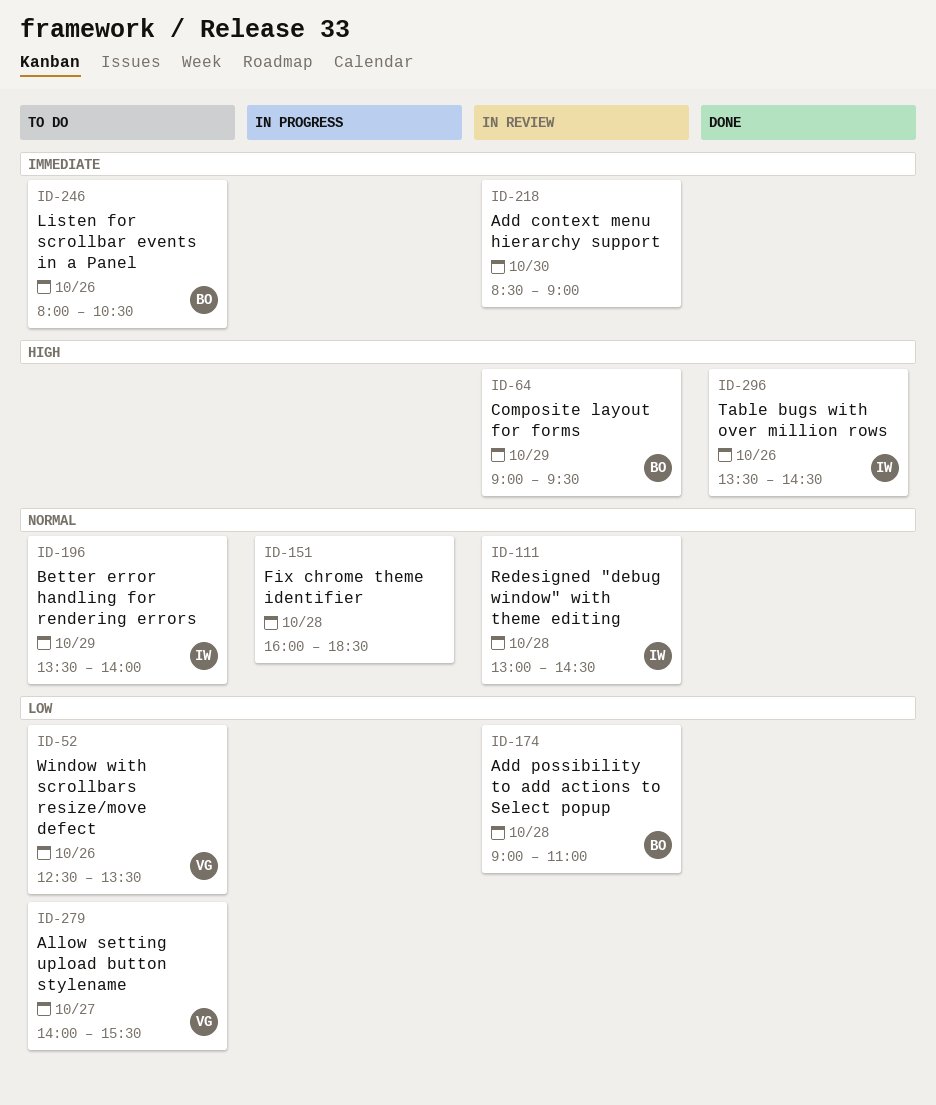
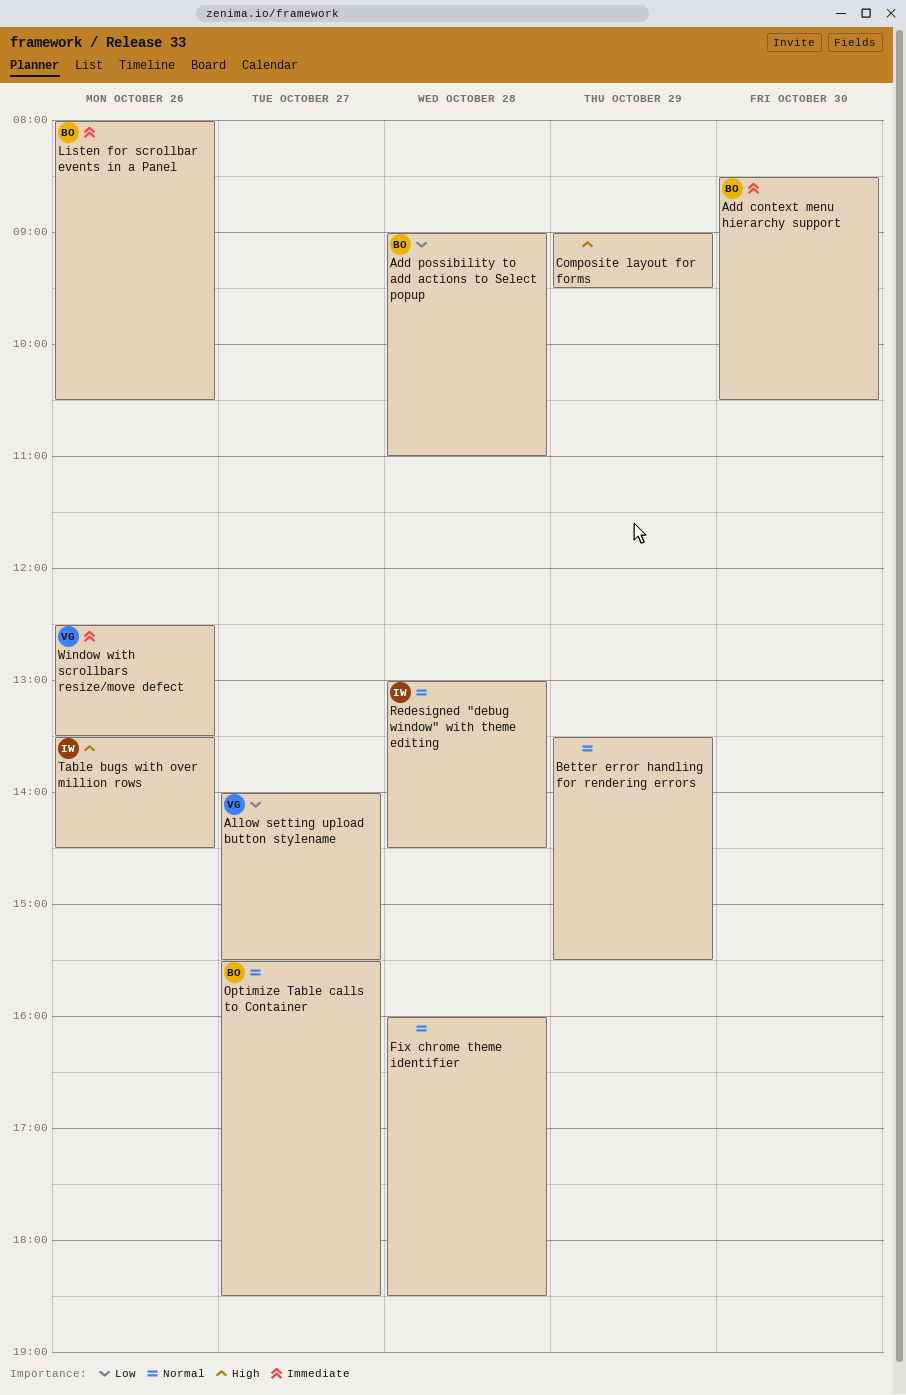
Add context menu hierarchy support, owner: none -> BO
Add context menu hierarchy support, ends: 09:00 -> 10:30
Better error handling for rendering errors, owner: IW -> none
Better error handling for rendering errors, ends: 14:00 -> 15:30
Composite layout for forms, owner: BO -> none
Optimize Table calls to Container: none -> present
Window with scrollbars resize/move defect, priority: Low -> Immediate

